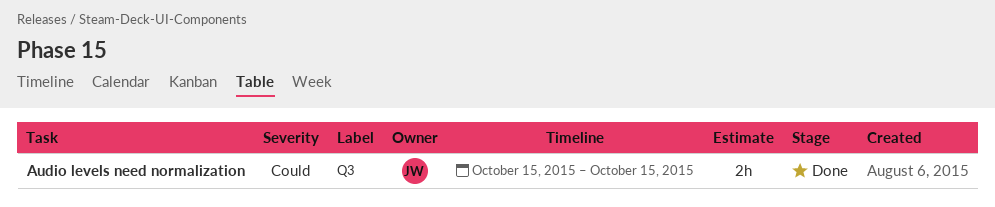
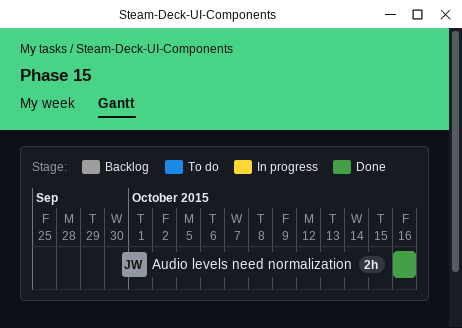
Audio levels need normalization, start: Oct 15 -> Oct 16
Audio levels need normalization, due: Oct 15 -> Oct 16

